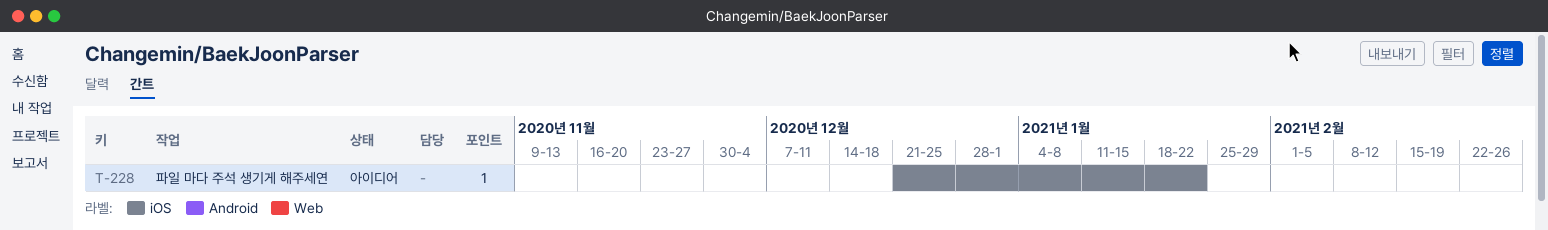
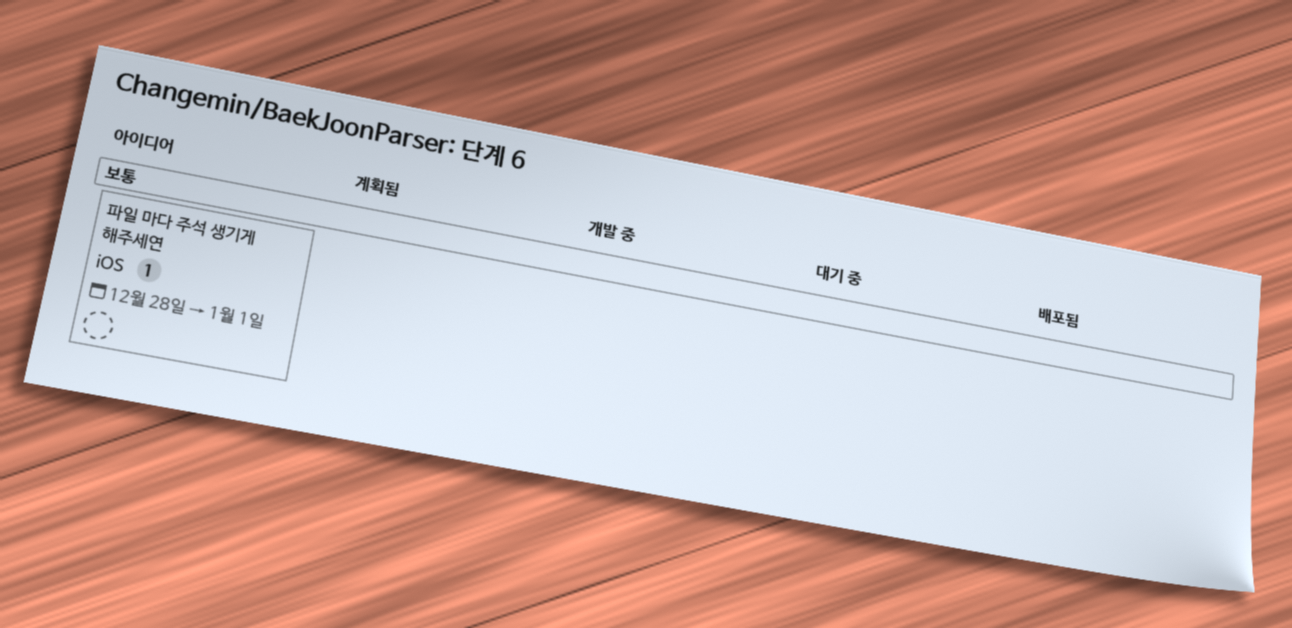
파일 마다 주석 생기게 해주세연, start: Dec 21 -> Dec 28
파일 마다 주석 생기게 해주세연, due: Jan 22 -> Jan 1

